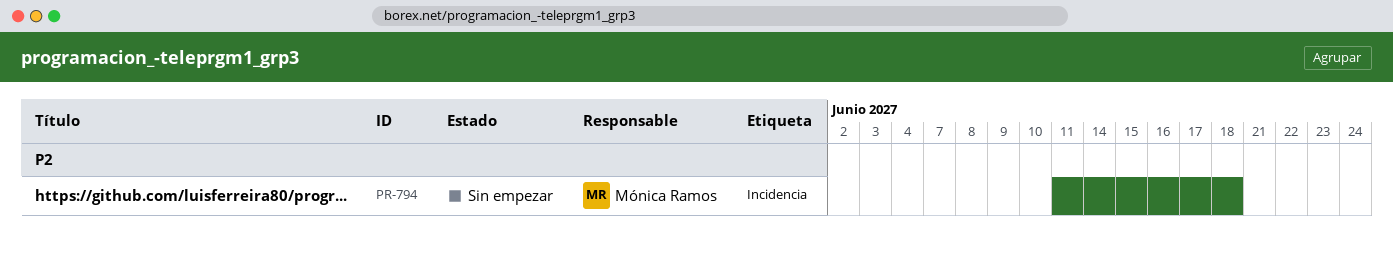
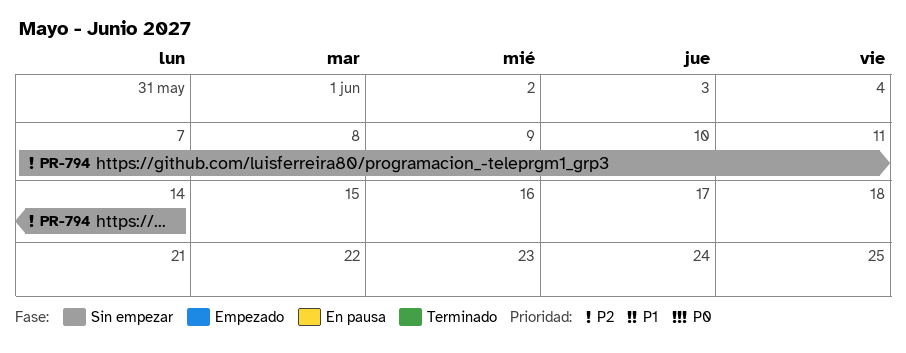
PR-794, start: Jun 11 -> Jun 7
PR-794, due: Jun 18 -> Jun 14

